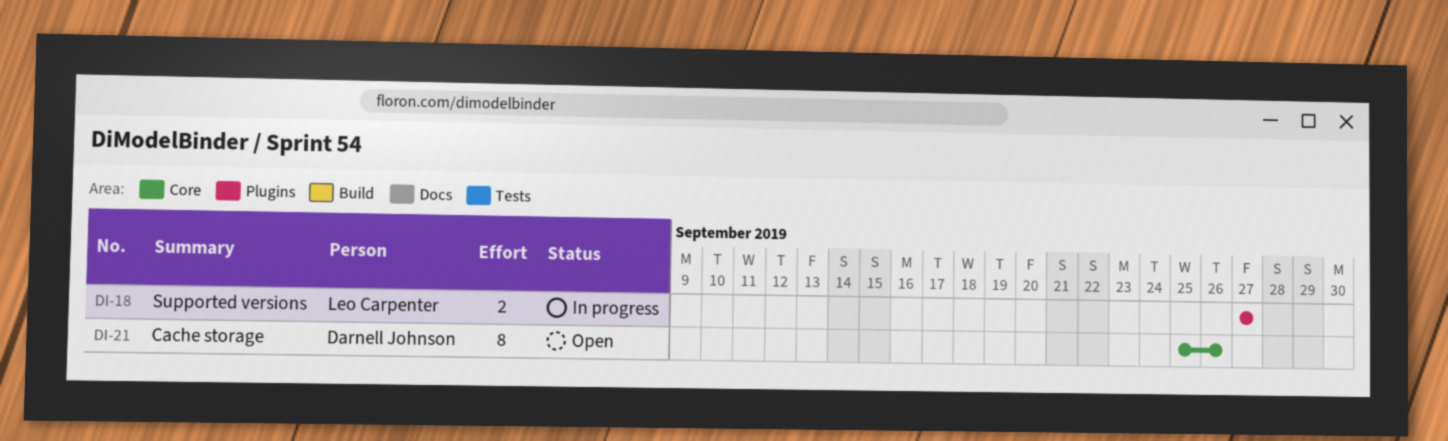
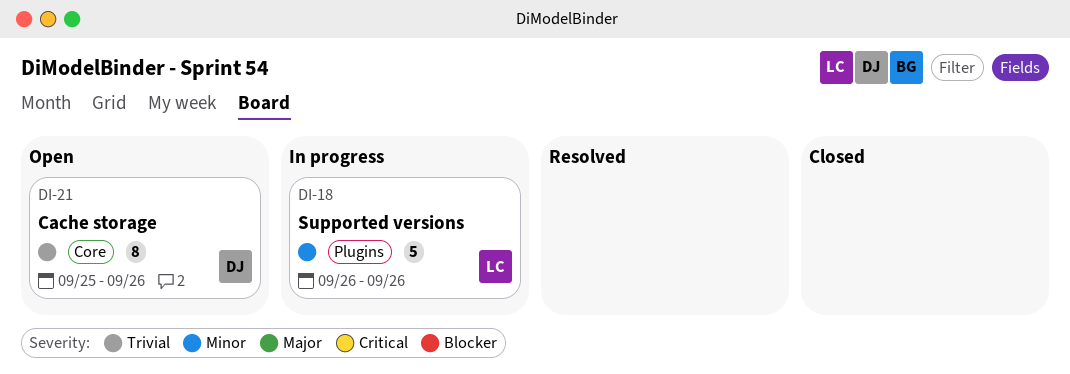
DI-18, estimate: 2 -> 5
DI-18, start: Sep 27 -> Sep 26
DI-18, due: Sep 27 -> Sep 26

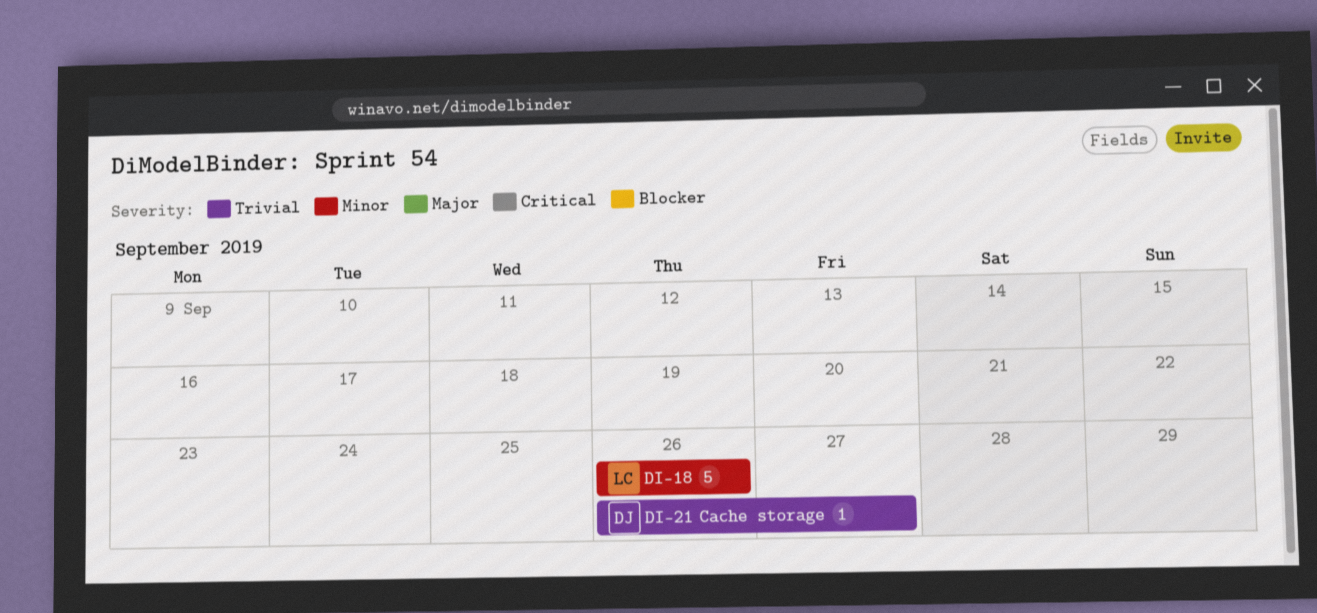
DI-21, estimate: 8 -> 1
DI-21, start: Sep 25 -> Sep 26
DI-21, due: Sep 26 -> Sep 27

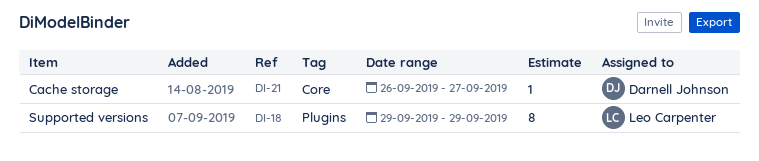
DI-18, estimate: 5 -> 8
DI-18, start: Sep 26 -> Sep 29
DI-18, due: Sep 26 -> Sep 29

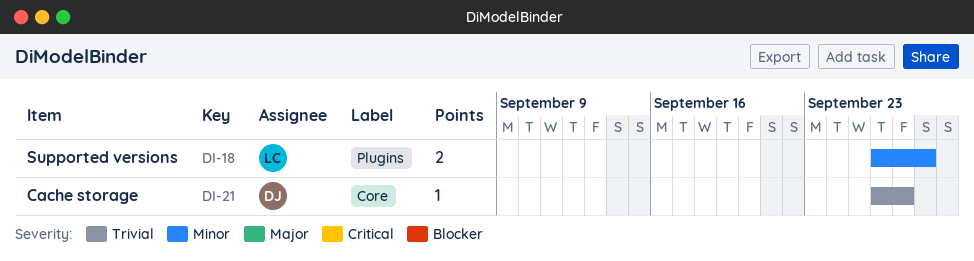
DI-18, estimate: 8 -> 2
DI-18, start: Sep 29 -> Sep 26
DI-18, due: Sep 29 -> Sep 28

